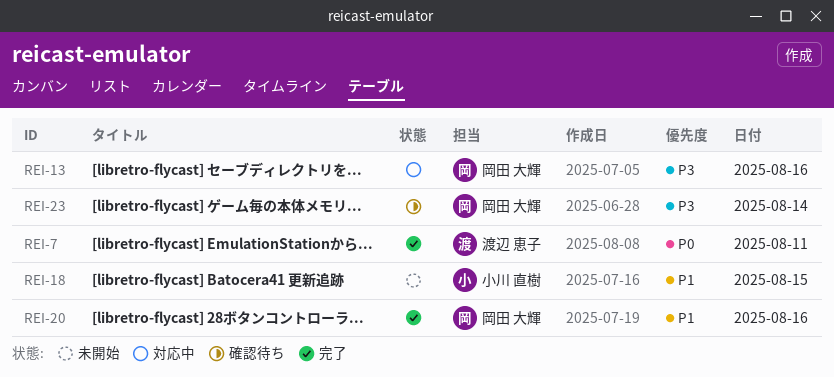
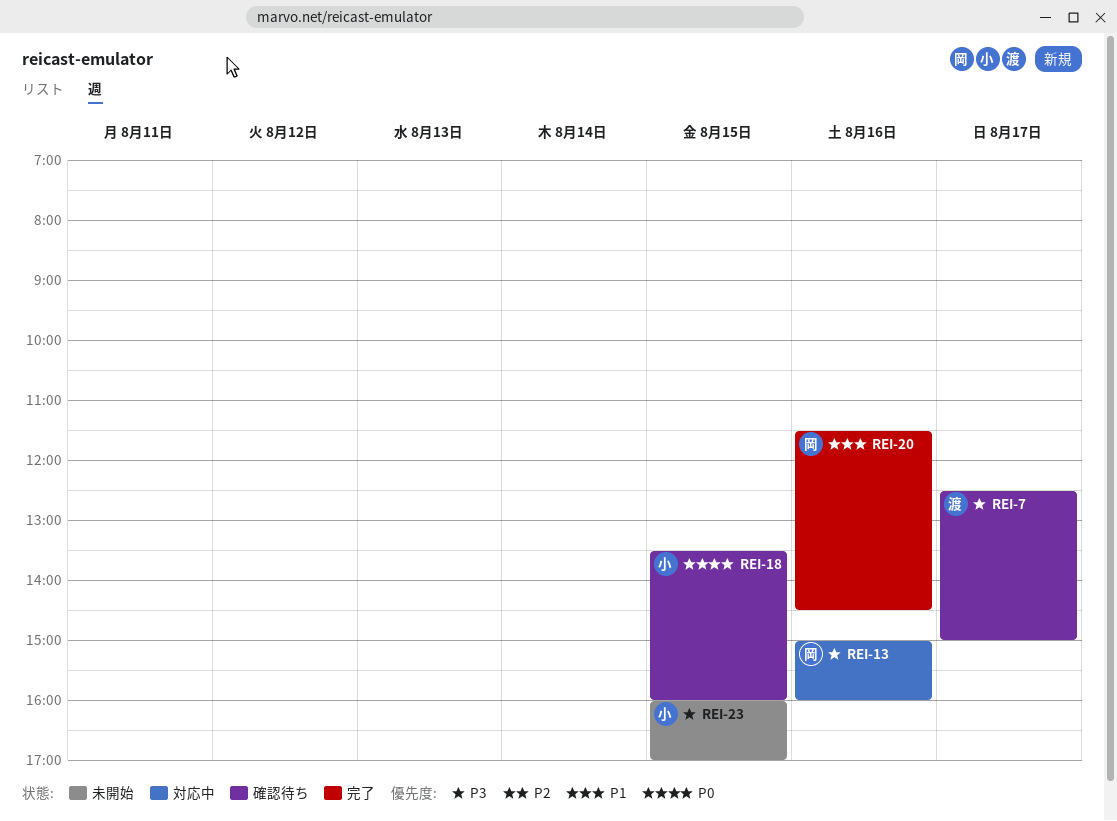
REI-7, status: 完了 -> 確認待ち
REI-7, priority: P0 -> P3
REI-7, day: Aug 11 -> Aug 17
REI-18, status: 未開始 -> 確認待ち
REI-18, priority: P1 -> P0
REI-23, status: 確認待ち -> 未開始
REI-23, owner: 岡田 大輝 -> 小川 直樹
REI-23, day: Aug 14 -> Aug 15

